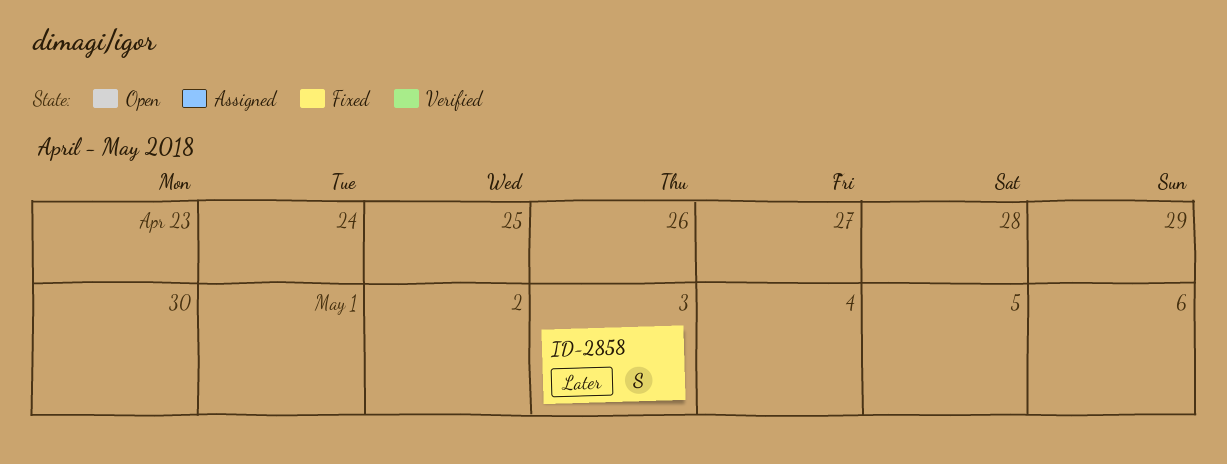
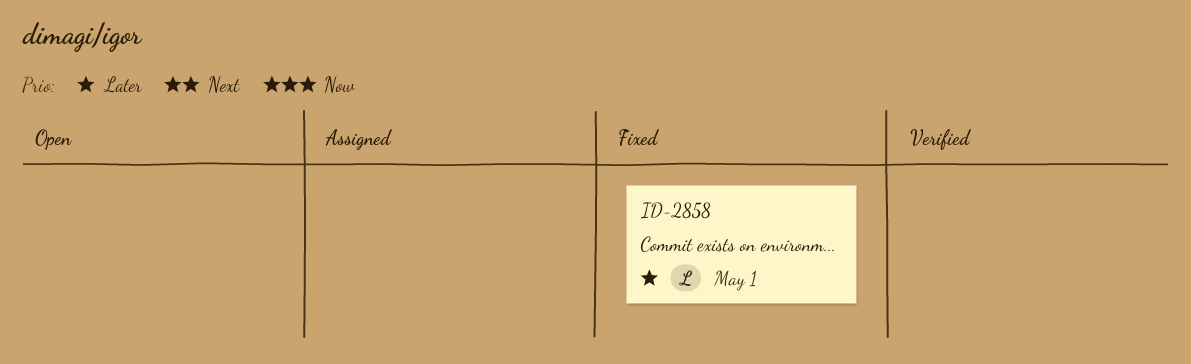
ID-2858, estimate: S -> L
ID-2858, due: May 3 -> May 1

